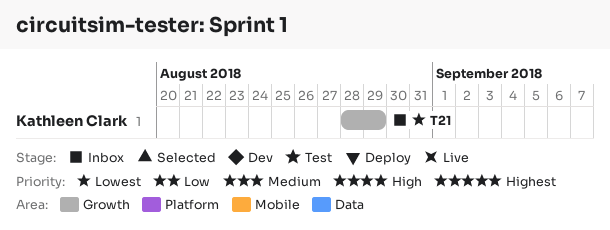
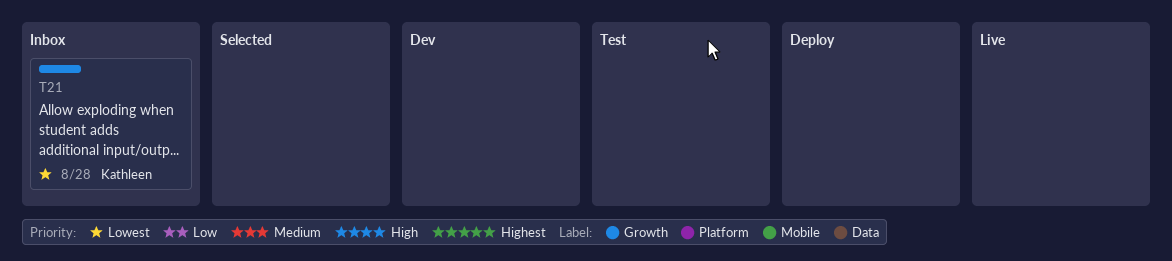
T21, due: Aug 29 -> Aug 28

